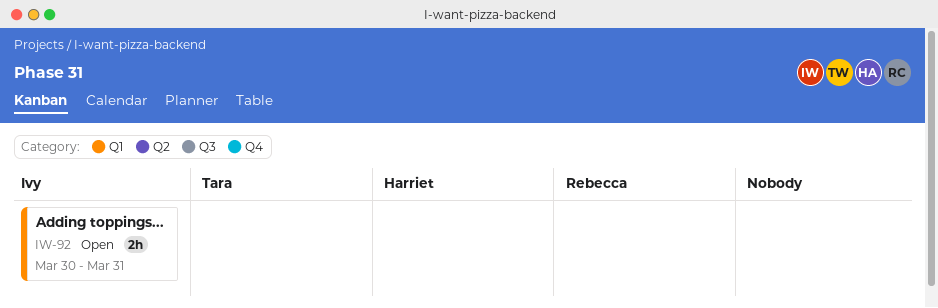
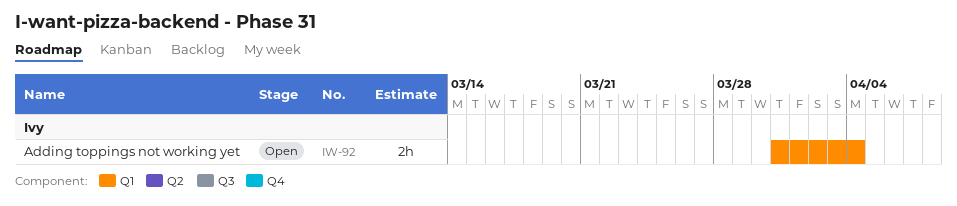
IW-92, start: Mar 30 -> Mar 31
IW-92, due: Mar 31 -> Apr 4

